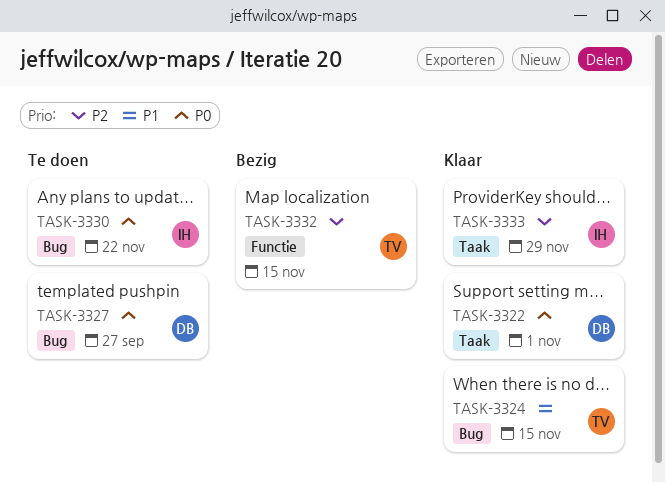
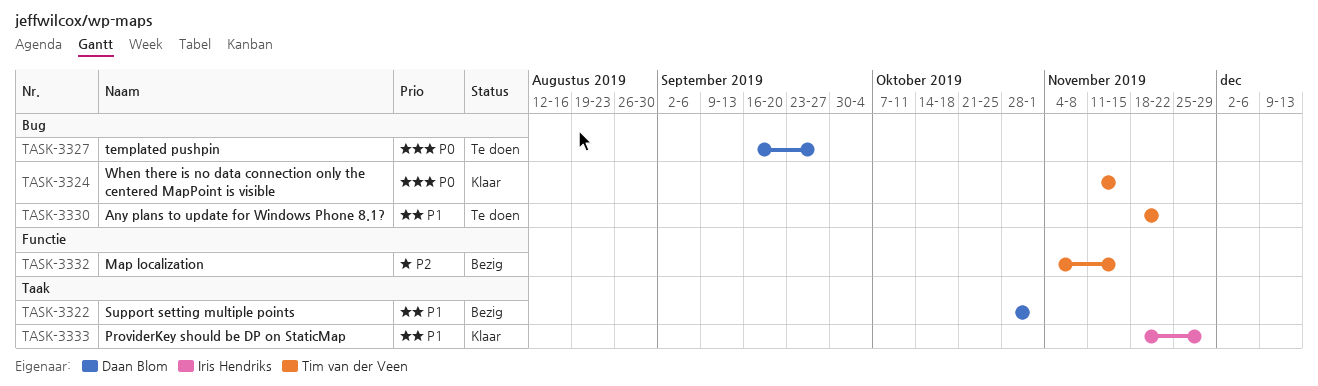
TASK-3322, status: Klaar -> Bezig
TASK-3322, priority: P0 -> P1
TASK-3324, priority: P1 -> P0
TASK-3330, owner: Iris Hendriks -> Tim van der Veen
TASK-3330, priority: P0 -> P1
TASK-3333, priority: P2 -> P1

